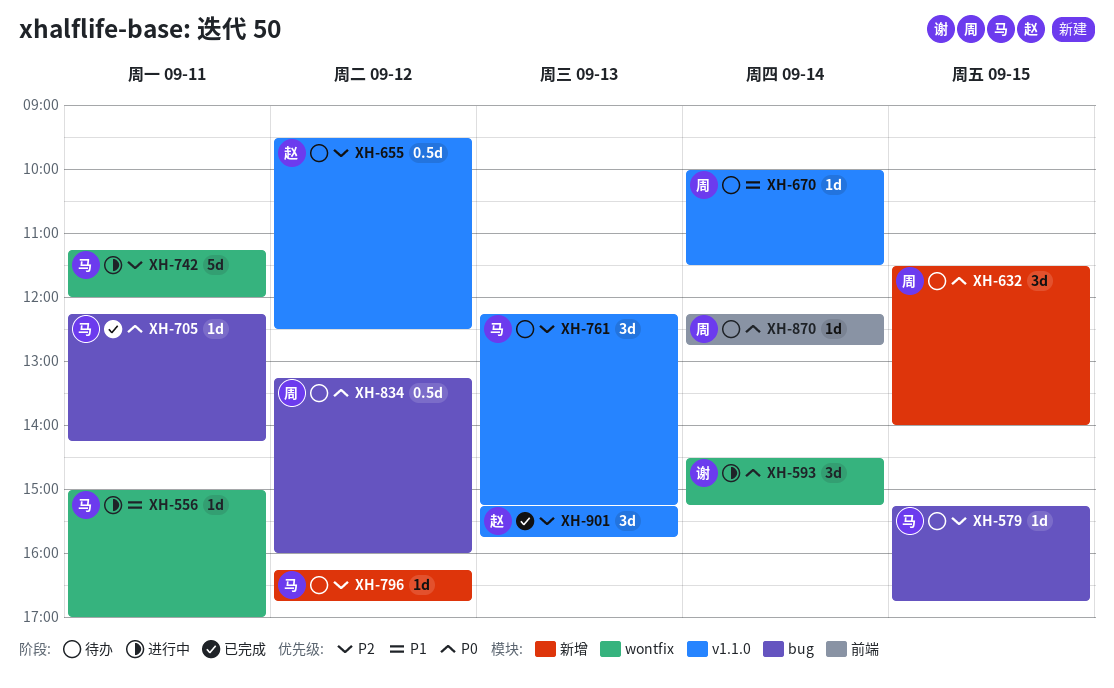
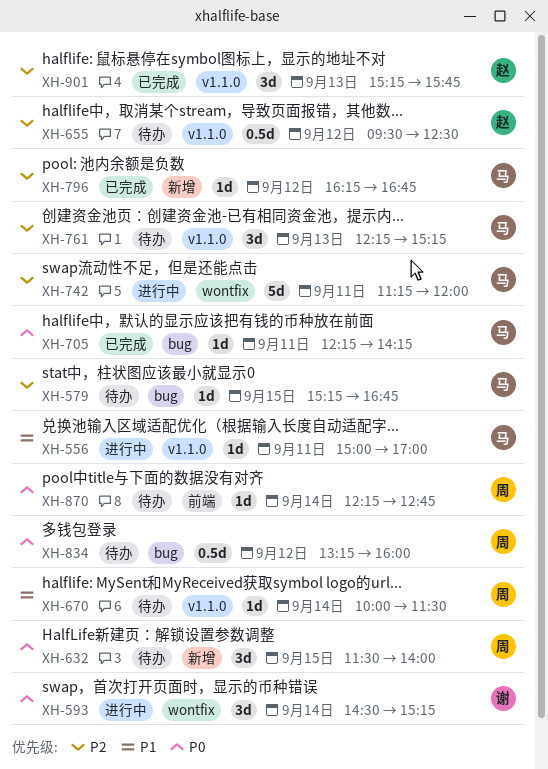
XH-556, label: wontfix -> v1.1.0
XH-796, status: 待办 -> 已完成

